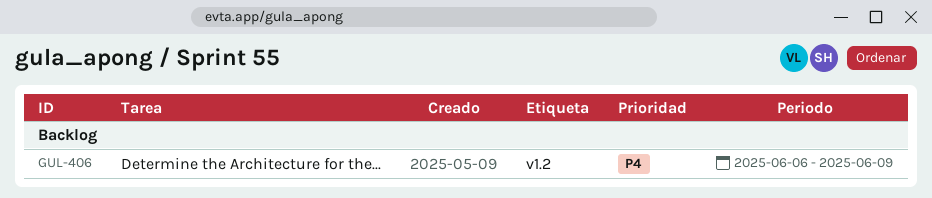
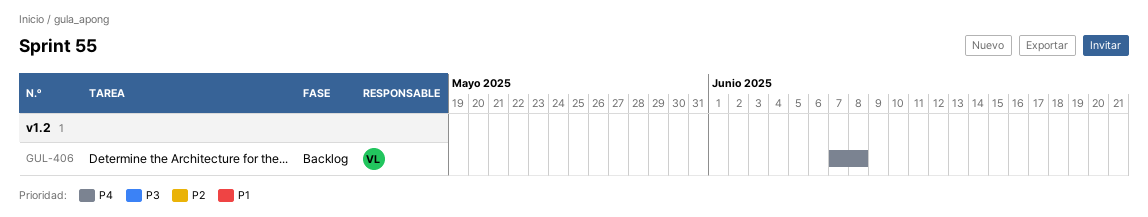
GUL-406, start: Jun 6 -> Jun 7
GUL-406, due: Jun 9 -> Jun 8

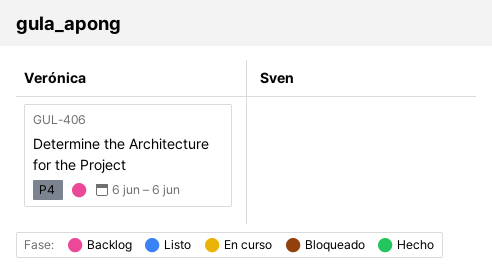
GUL-406, start: Jun 7 -> Jun 6
GUL-406, due: Jun 8 -> Jun 6

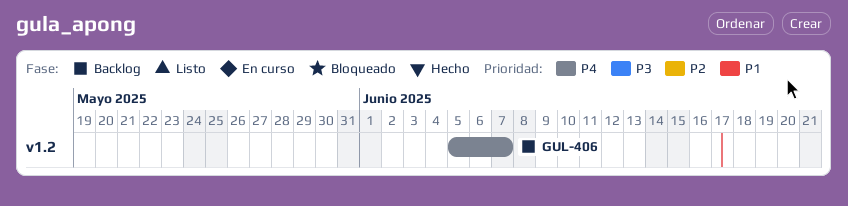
GUL-406, start: Jun 6 -> Jun 5
GUL-406, due: Jun 6 -> Jun 7

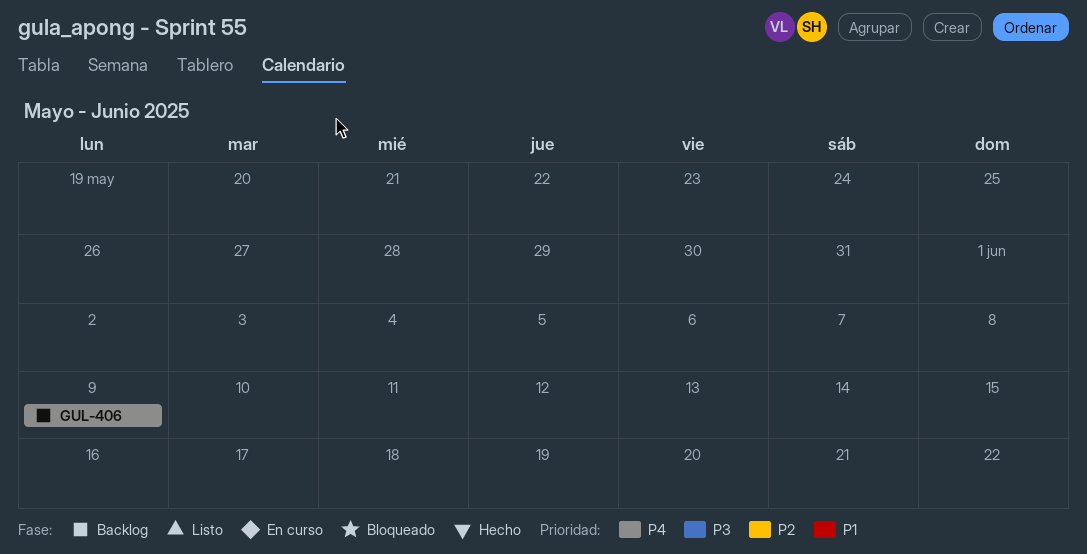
GUL-406, start: Jun 5 -> Jun 9
GUL-406, due: Jun 7 -> Jun 9

